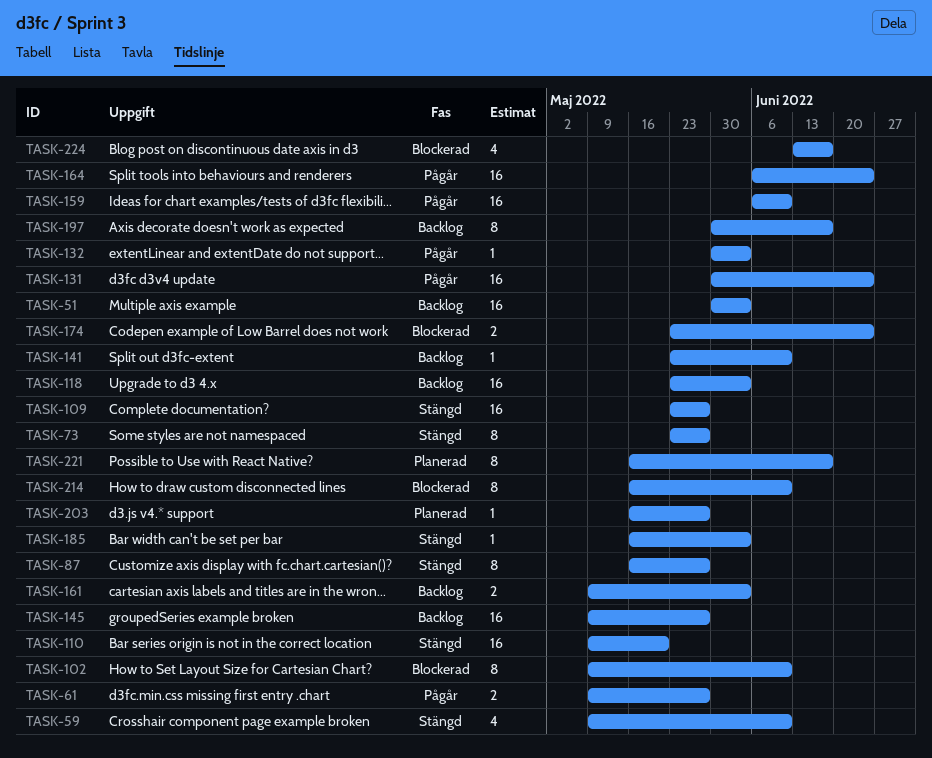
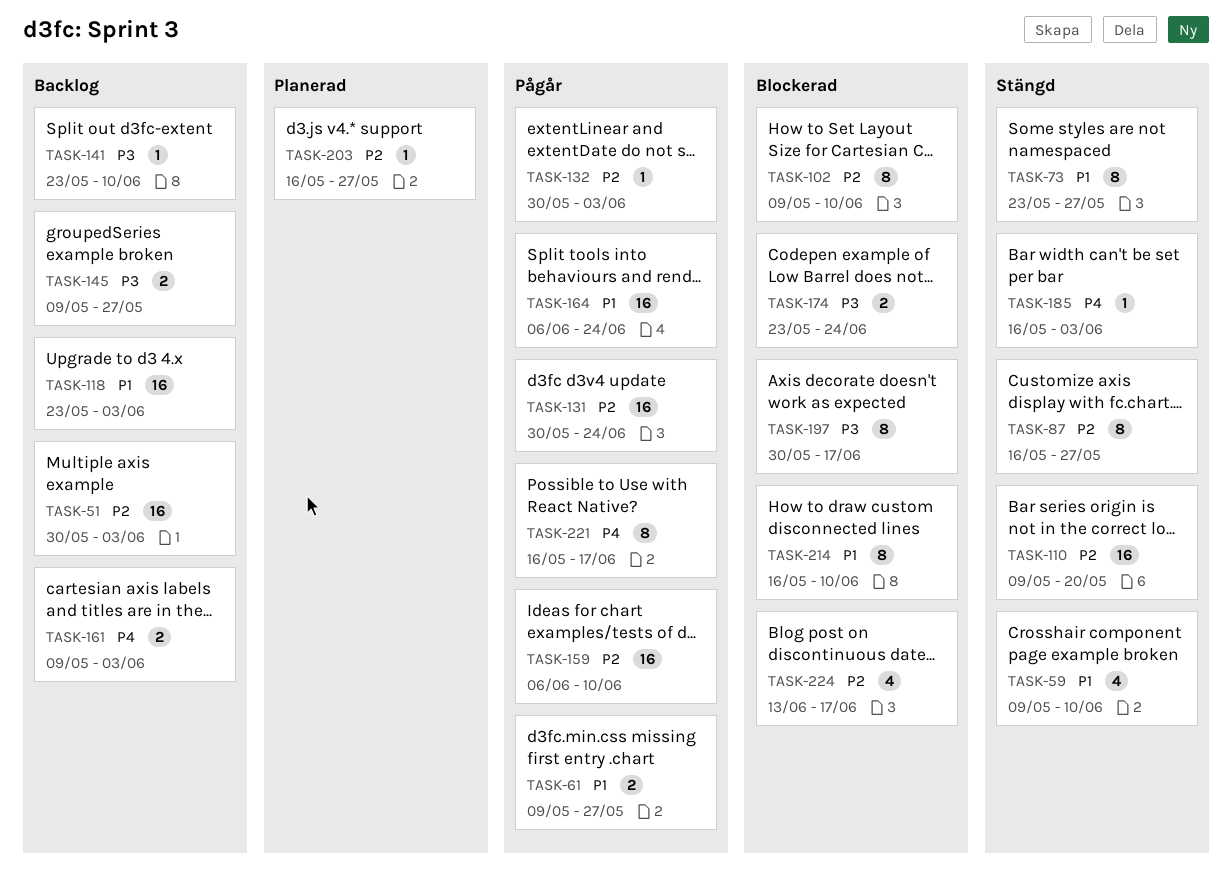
TASK-109: present -> none
TASK-145, estimate: 16 -> 2
TASK-197, status: Backlog -> Blockerad
TASK-221, status: Planerad -> Pågår

